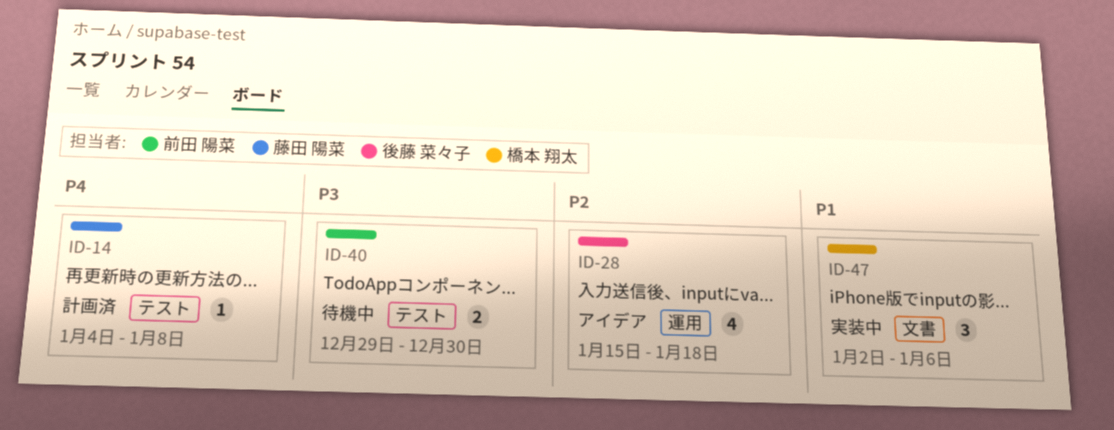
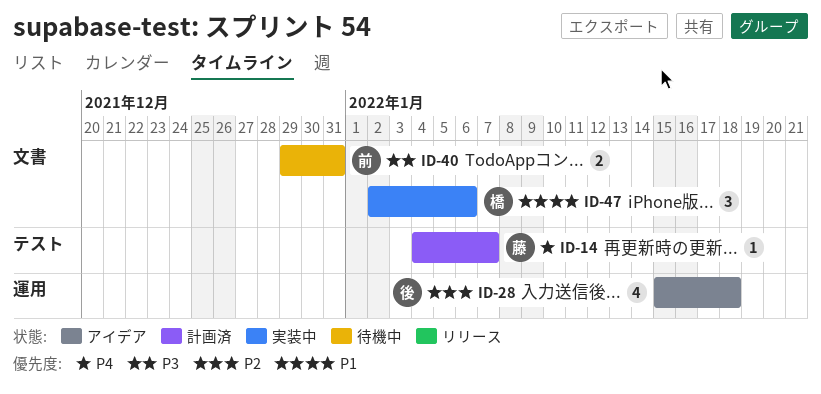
ID-14, due: Jan 8 -> Jan 7
ID-40, label: テスト -> 文書
ID-40, due: Dec 30 -> Dec 31

